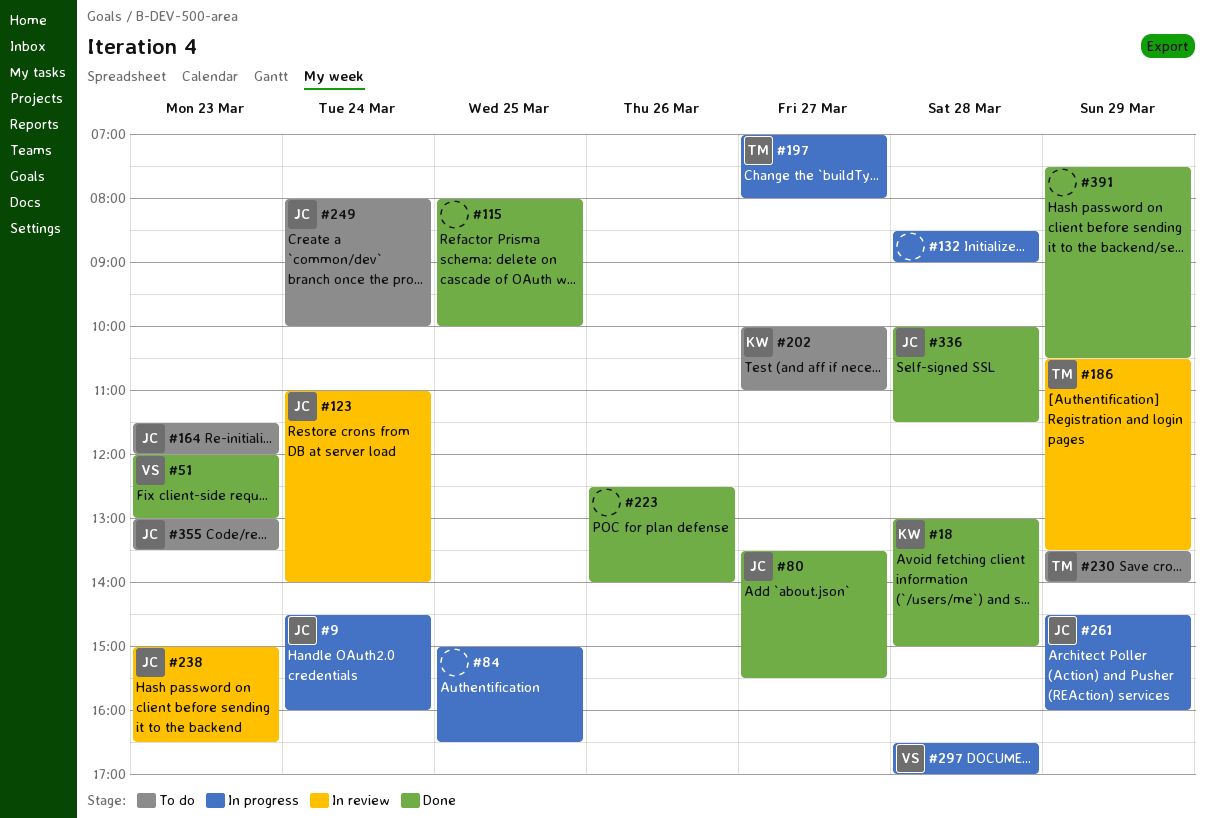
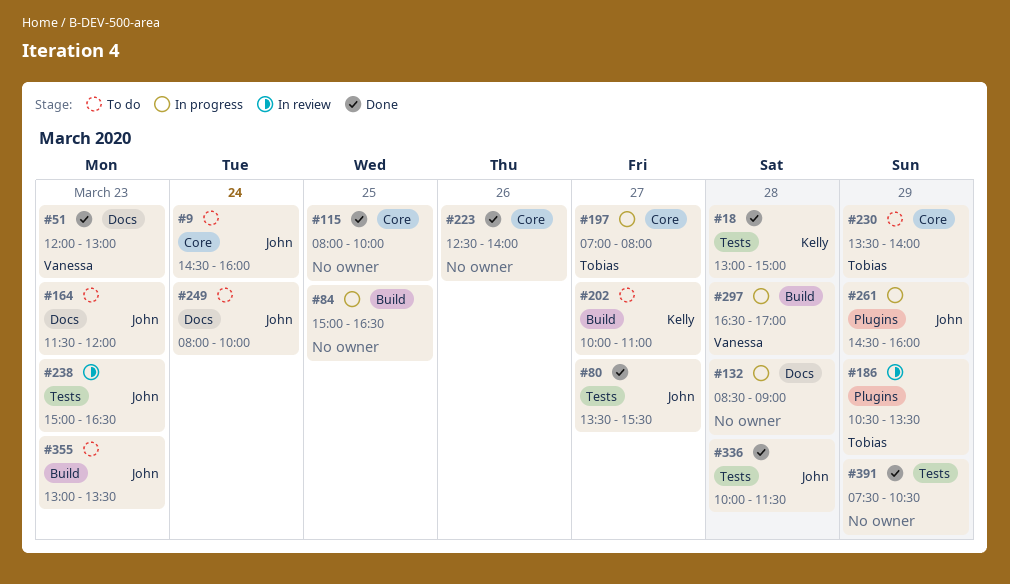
#9, status: In progress -> To do
#123: present -> none

